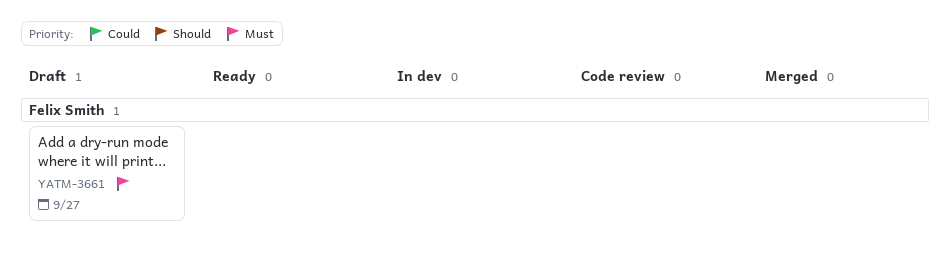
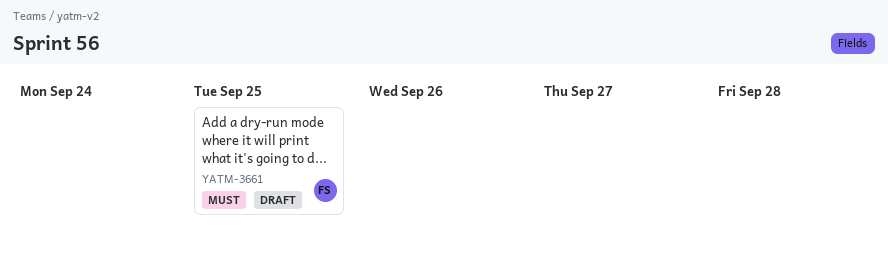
YATM-3661, due: Sep 27 -> Sep 25

